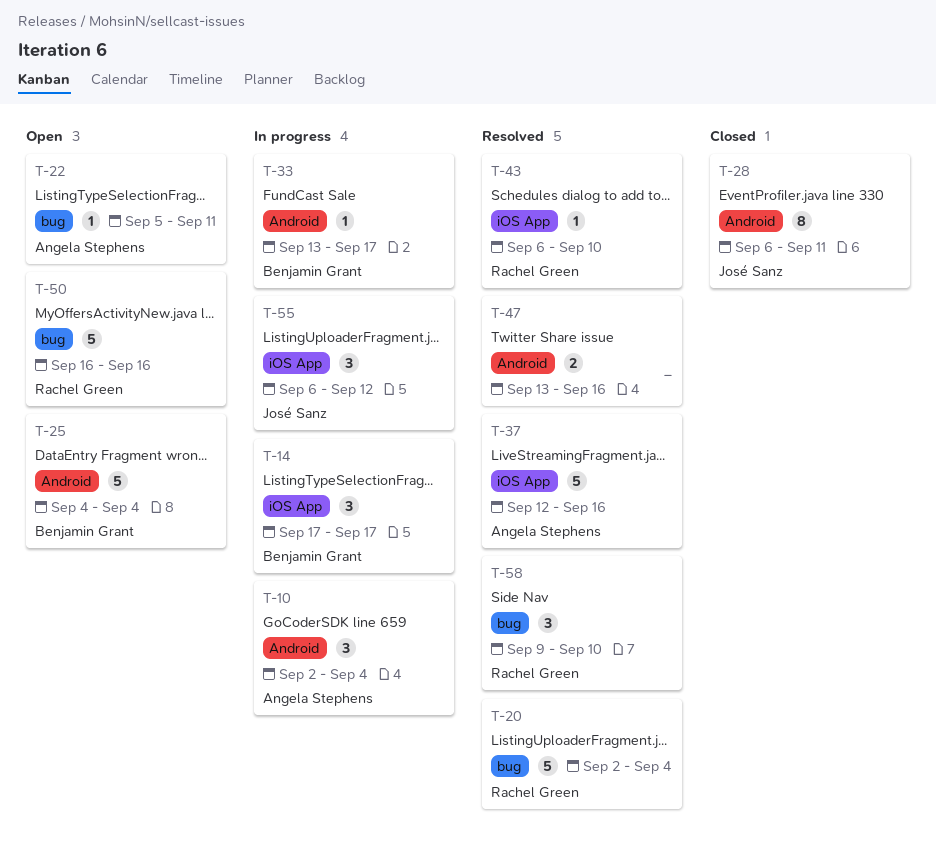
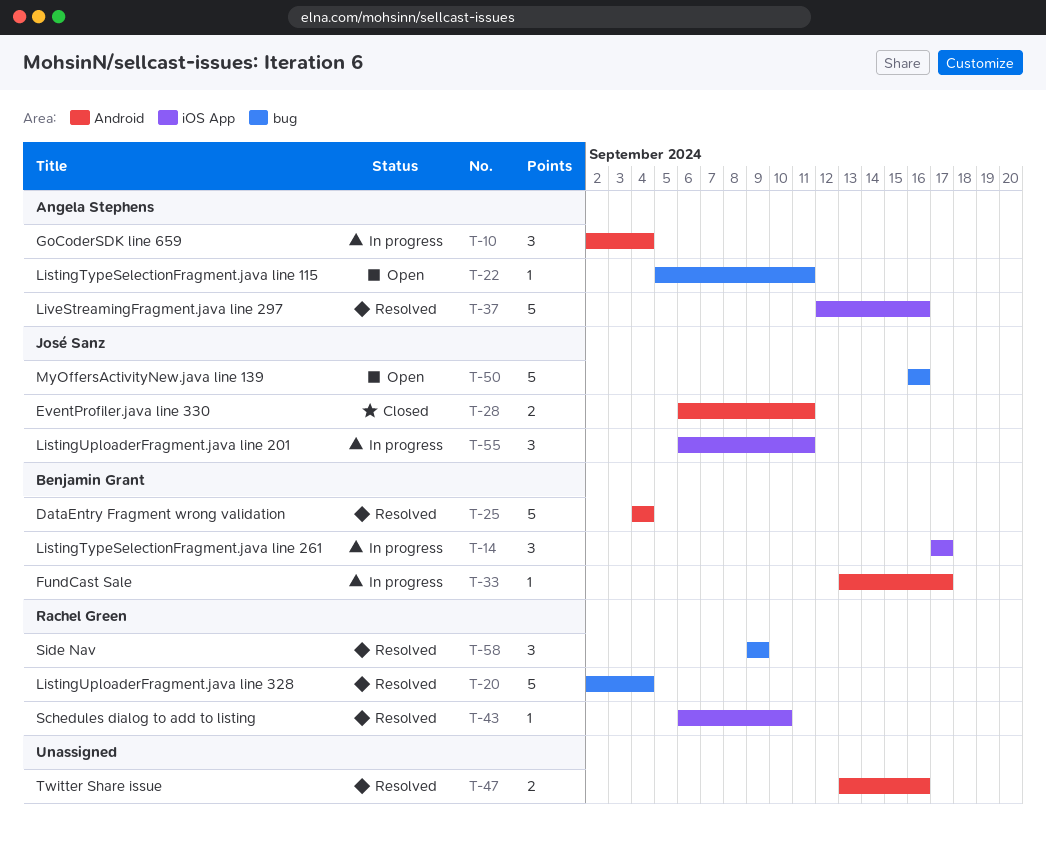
T-25, status: Open -> Resolved
T-28, estimate: 8 -> 2
T-50, owner: Rachel Green -> José Sanz
T-55, due: Sep 12 -> Sep 11
T-58, due: Sep 10 -> Sep 9

